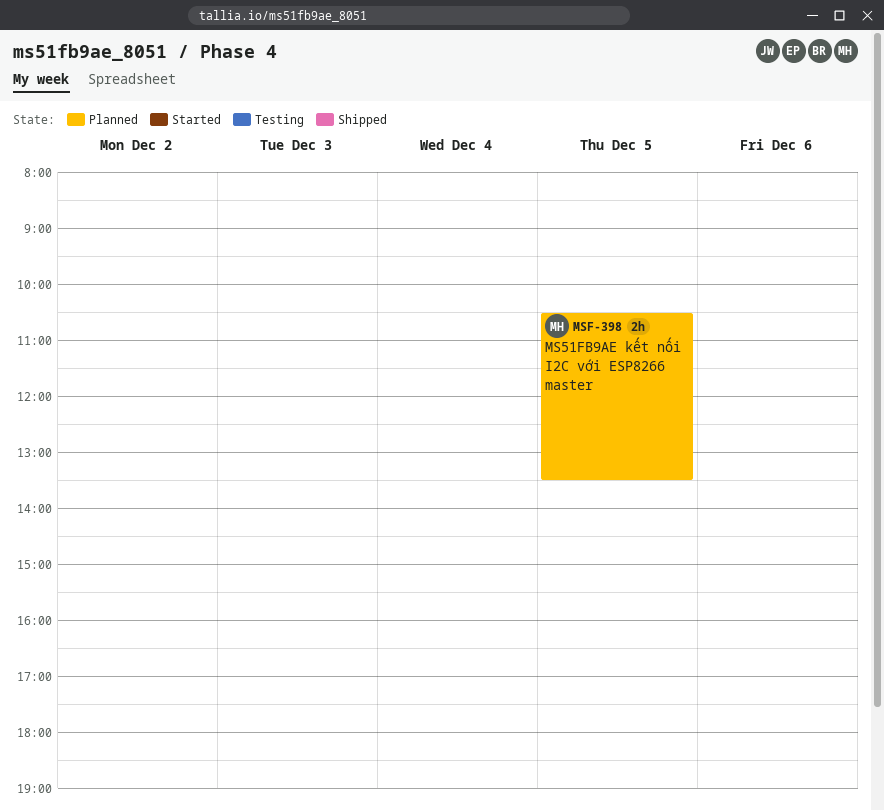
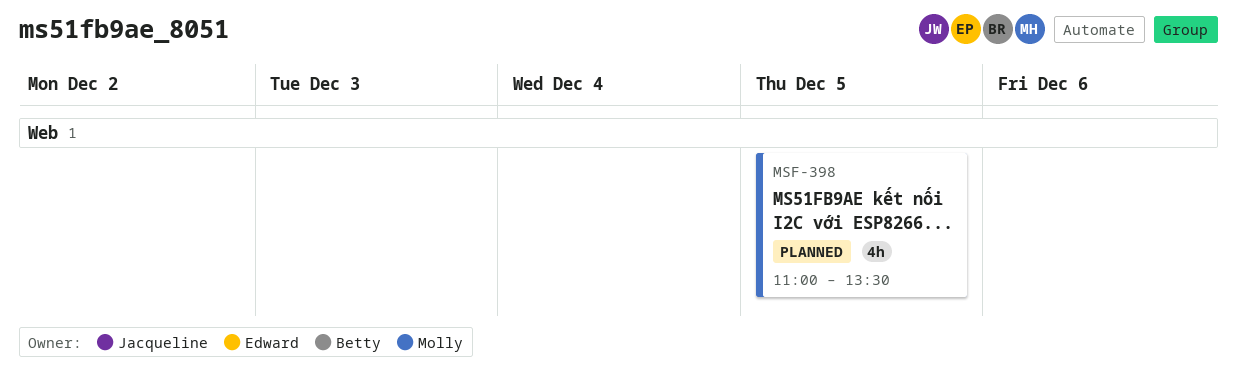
MSF-398, estimate: 2h -> 4h
MSF-398, begins: 10:30 -> 11:00

